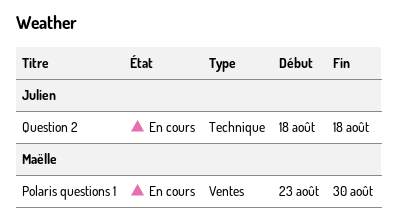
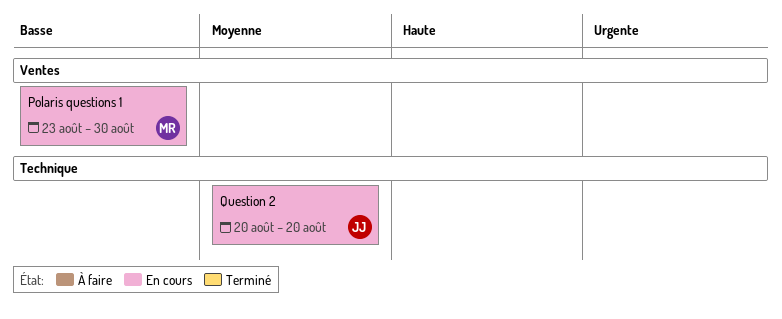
Question 2, start: Aug 18 -> Aug 20
Question 2, due: Aug 18 -> Aug 20

